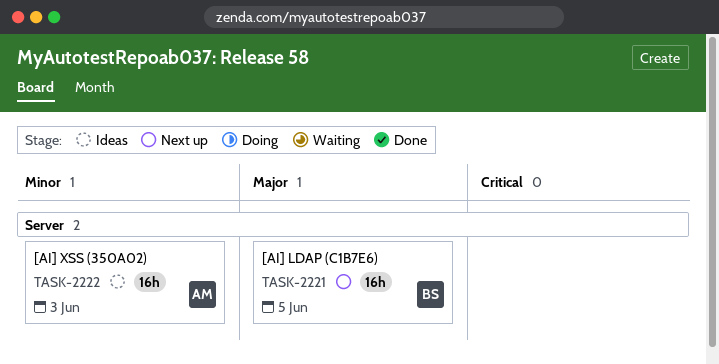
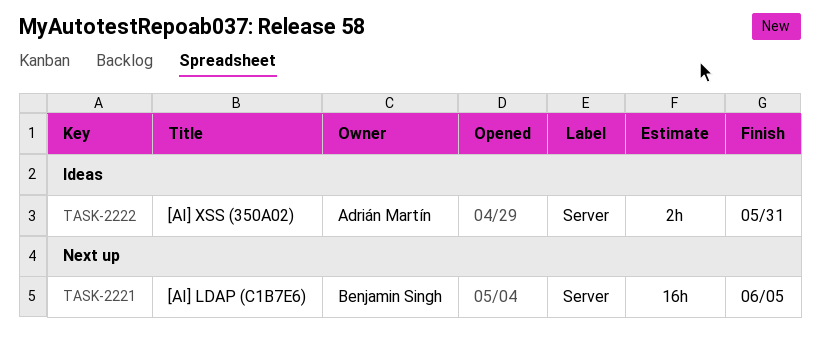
TASK-2222, estimate: 16h -> 2h
TASK-2222, due: Jun 3 -> May 31

